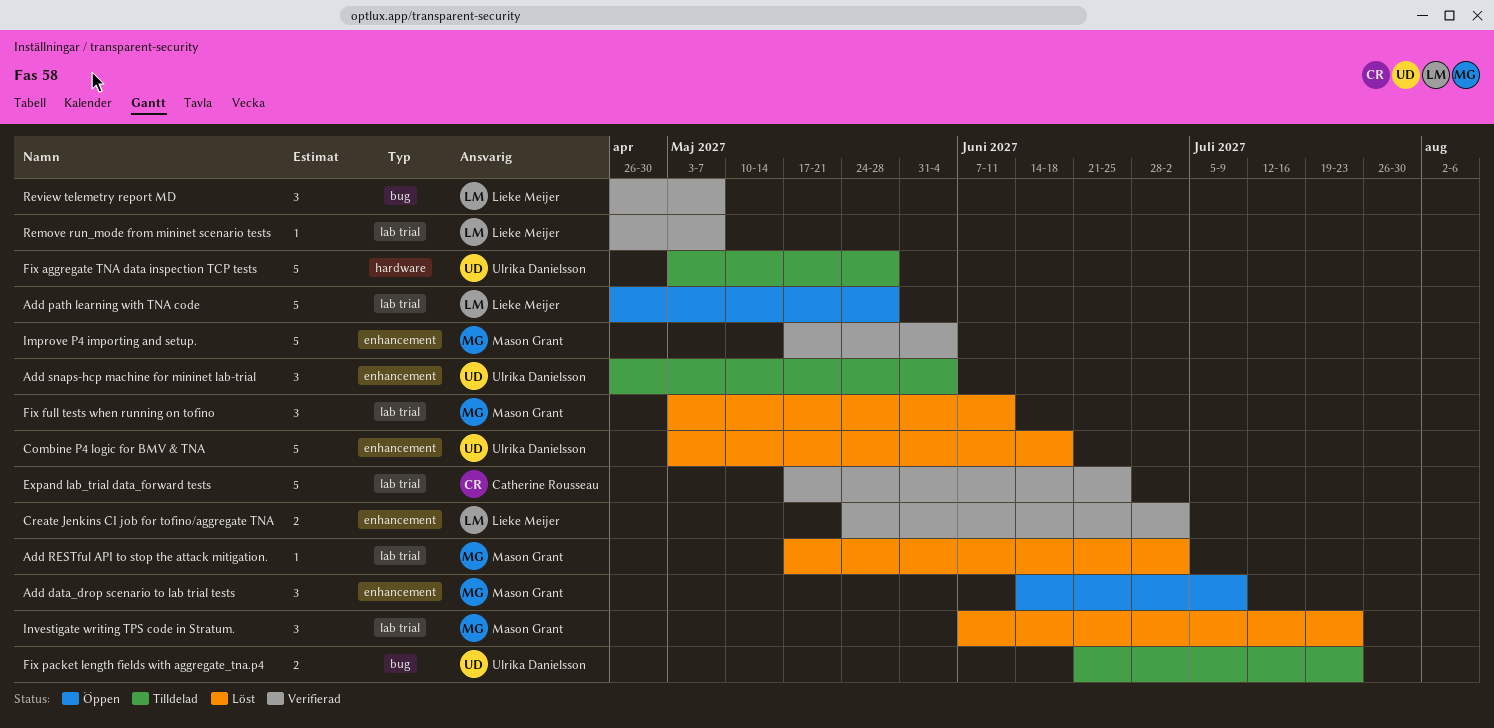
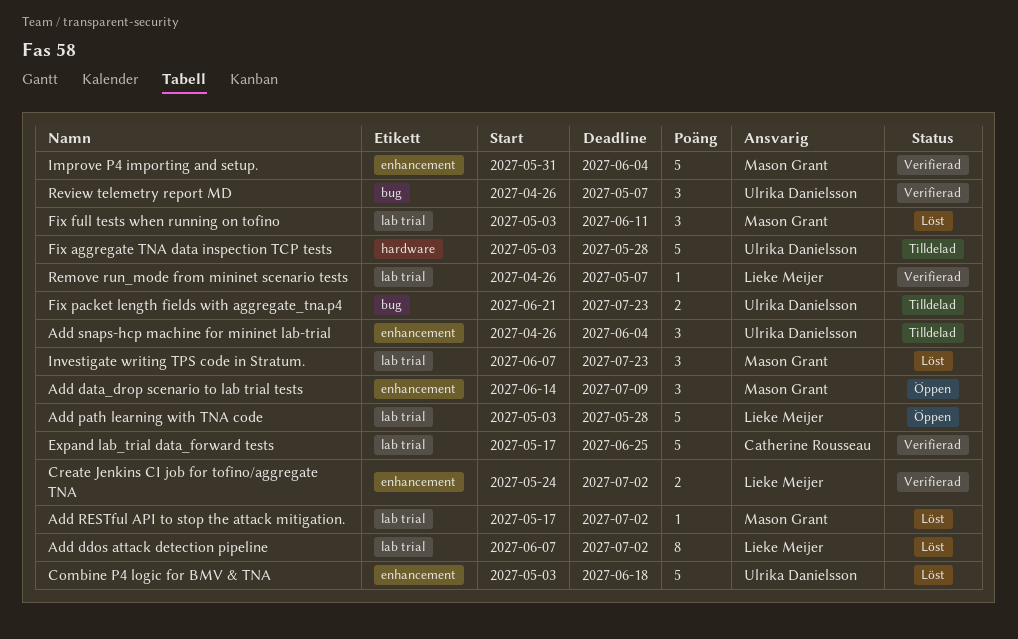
Add ddos attack detection pipeline: none -> present
Add path learning with TNA code, start: Apr 26 -> May 3
Improve P4 importing and setup., start: May 17 -> May 31
Review telemetry report MD, owner: Lieke Meijer -> Ulrika Danielsson

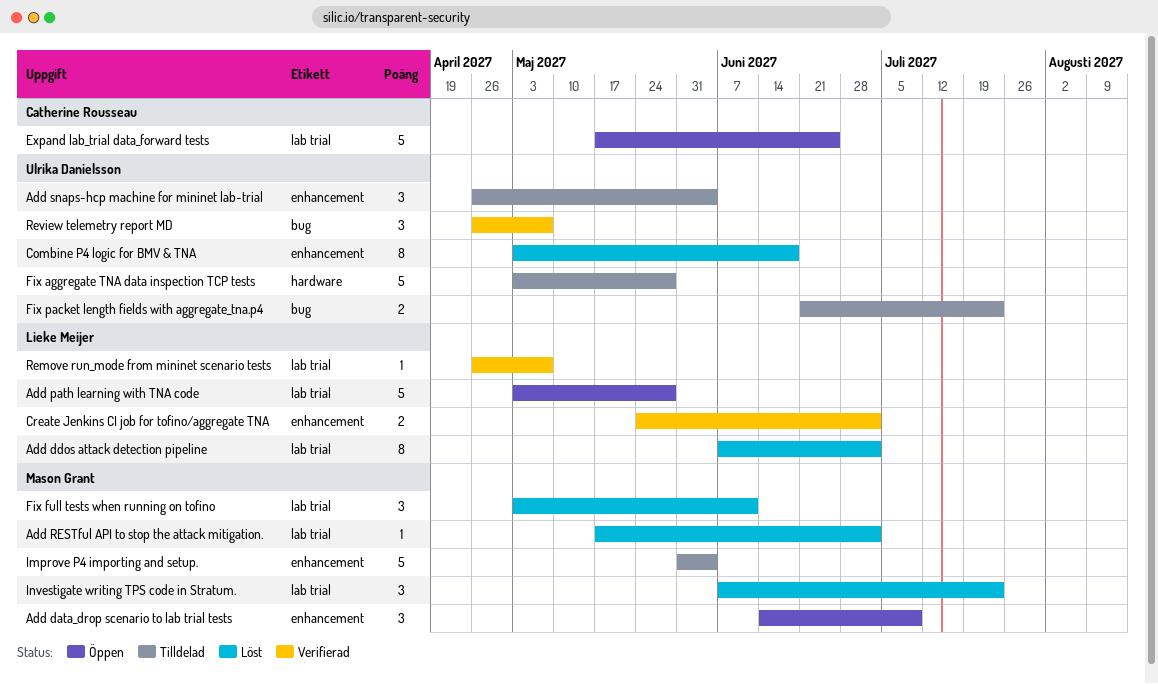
Combine P4 logic for BMV & TNA, estimate: 5 -> 8
Expand lab_trial data_forward tests, status: Verifierad -> Öppen
Improve P4 importing and setup., status: Verifierad -> Tilldelad

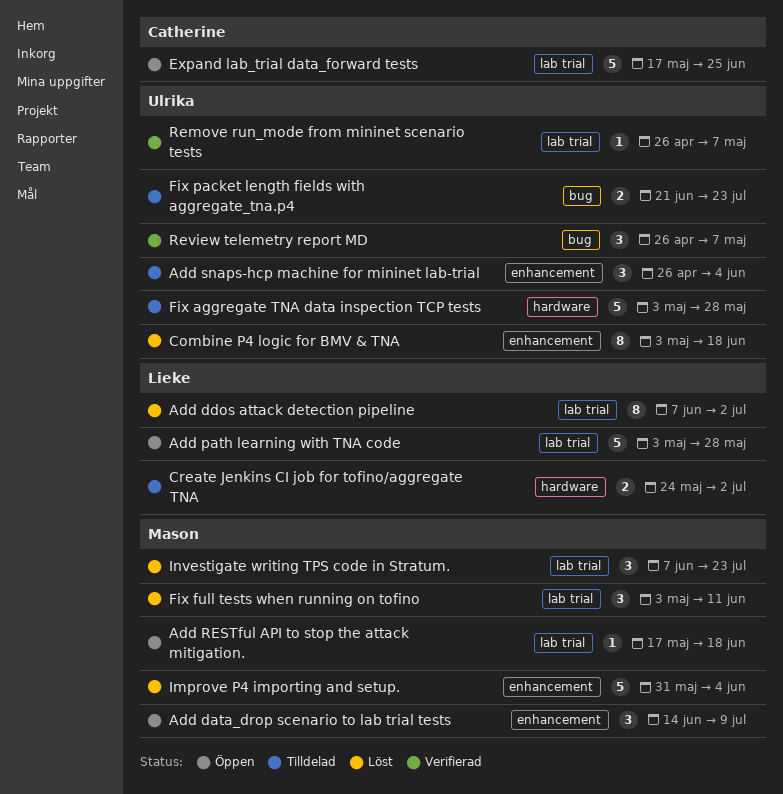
Add RESTful API to stop the attack mitigation., status: Löst -> Öppen
Add RESTful API to stop the attack mitigation., due: Jul 2 -> Jun 18
Create Jenkins CI job for tofino/aggregate TNA, status: Verifierad -> Tilldelad
Create Jenkins CI job for tofino/aggregate TNA, label: enhancement -> hardware
Improve P4 importing and setup., status: Tilldelad -> Löst
Remove run_mode from mininet scenario tests, owner: Lieke Meijer -> Ulrika Danielsson

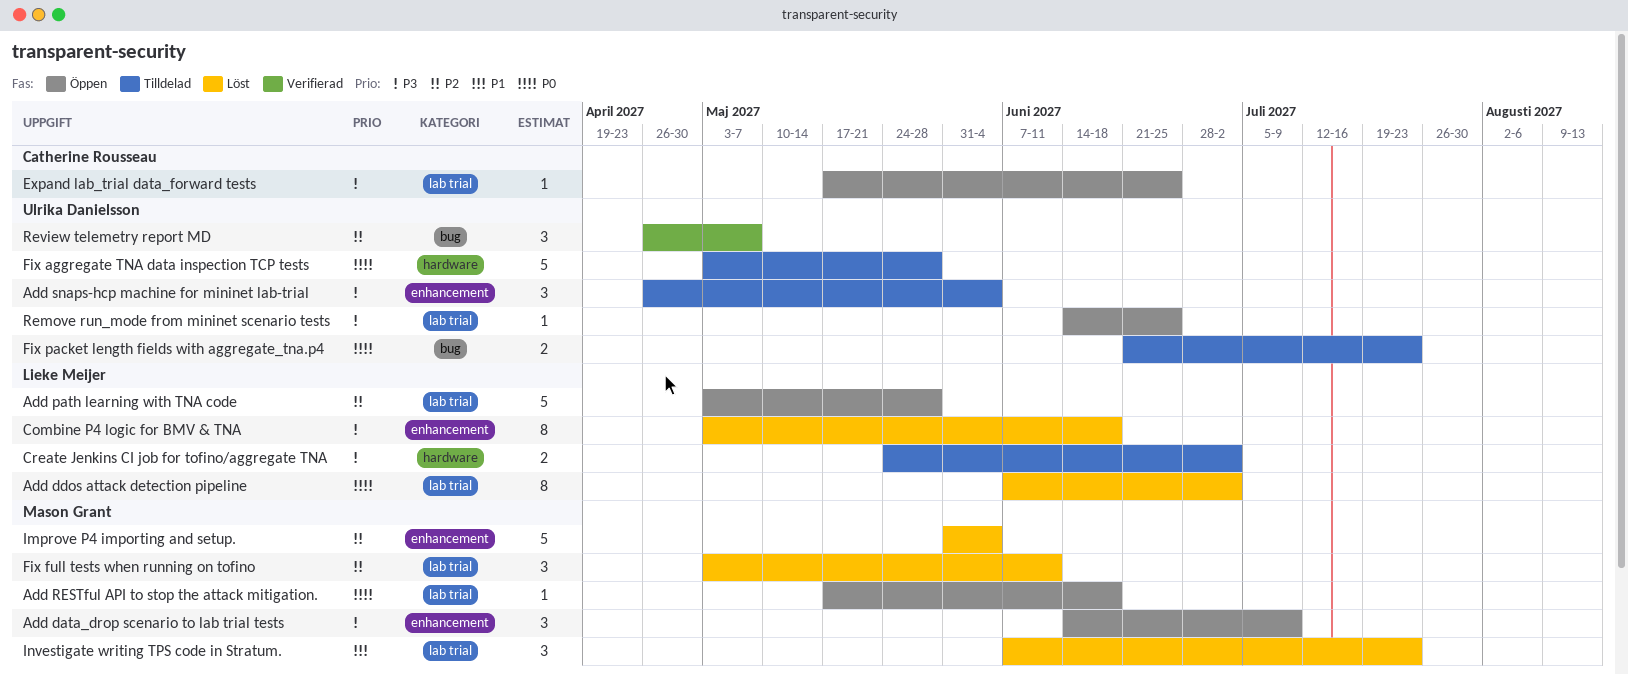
Combine P4 logic for BMV & TNA, owner: Ulrika Danielsson -> Lieke Meijer
Expand lab_trial data_forward tests, estimate: 5 -> 1
Remove run_mode from mininet scenario tests, status: Verifierad -> Öppen
Remove run_mode from mininet scenario tests, start: Apr 26 -> Jun 14
Remove run_mode from mininet scenario tests, due: May 7 -> Jun 25

